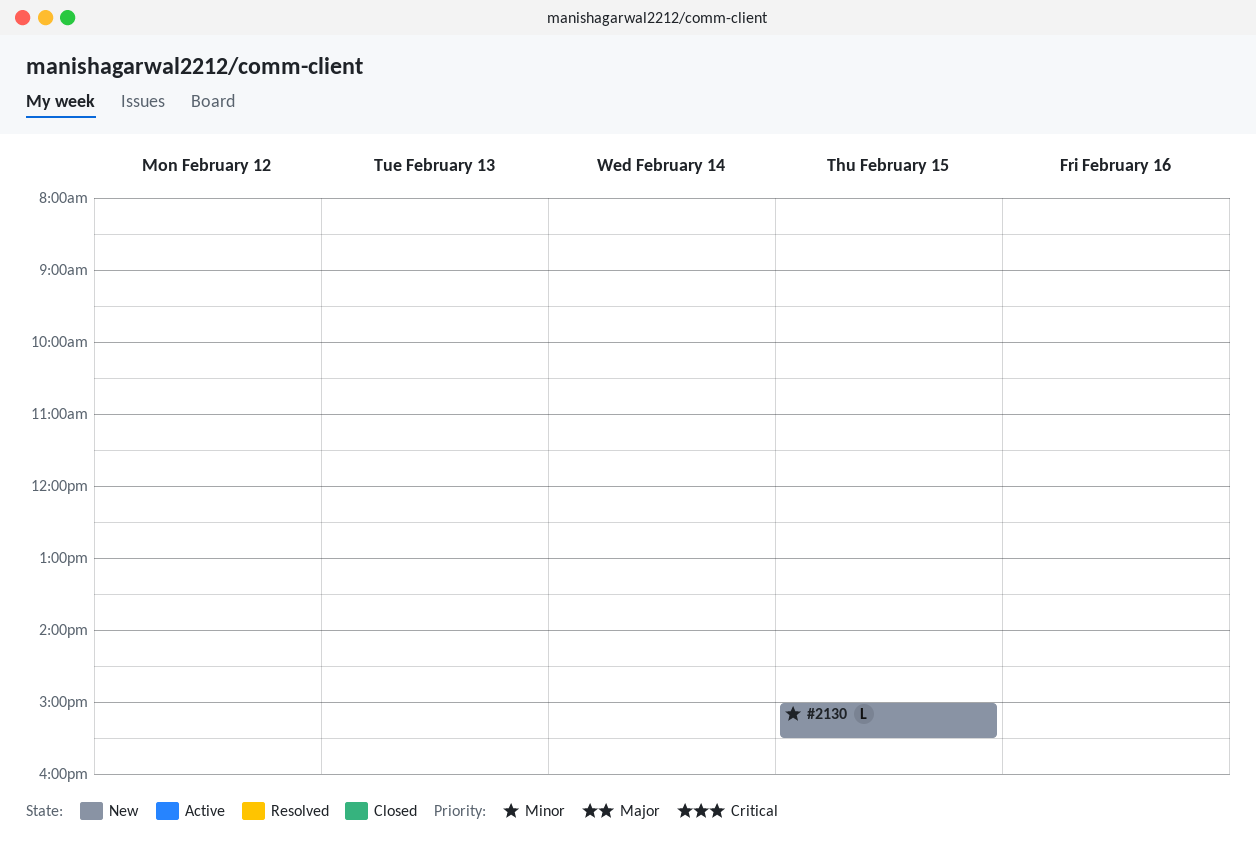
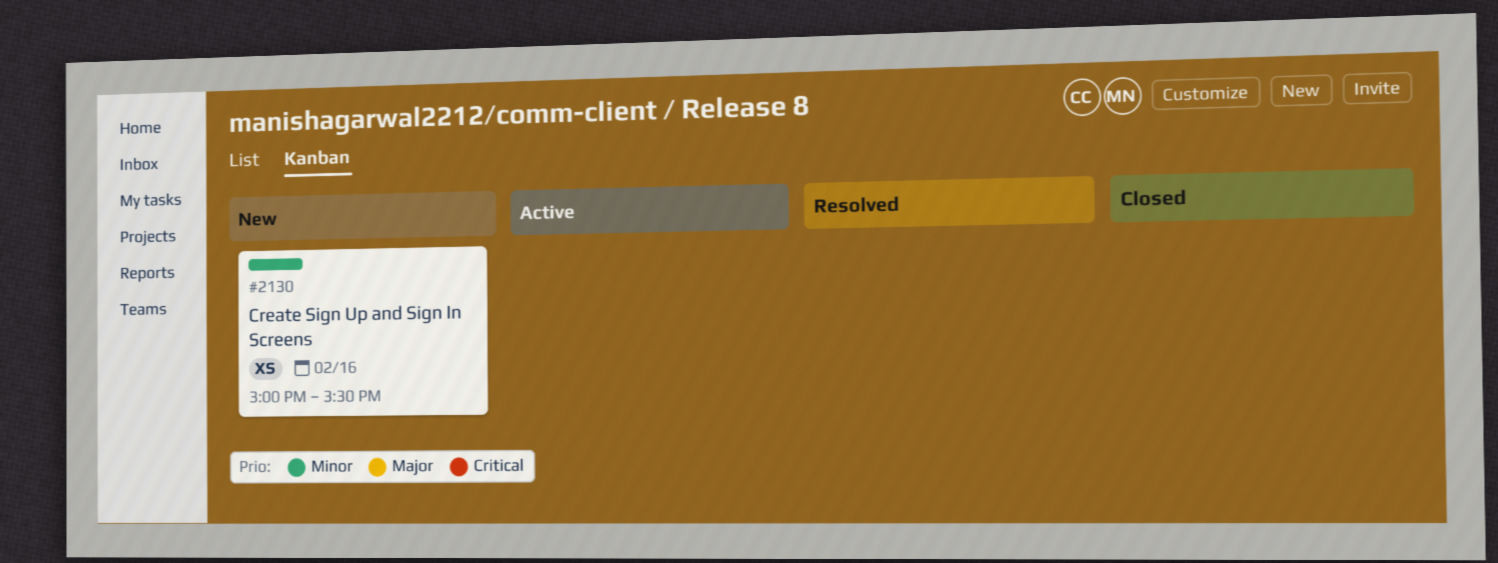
#2130, estimate: L -> XS
#2130, day: Feb 15 -> Feb 16

